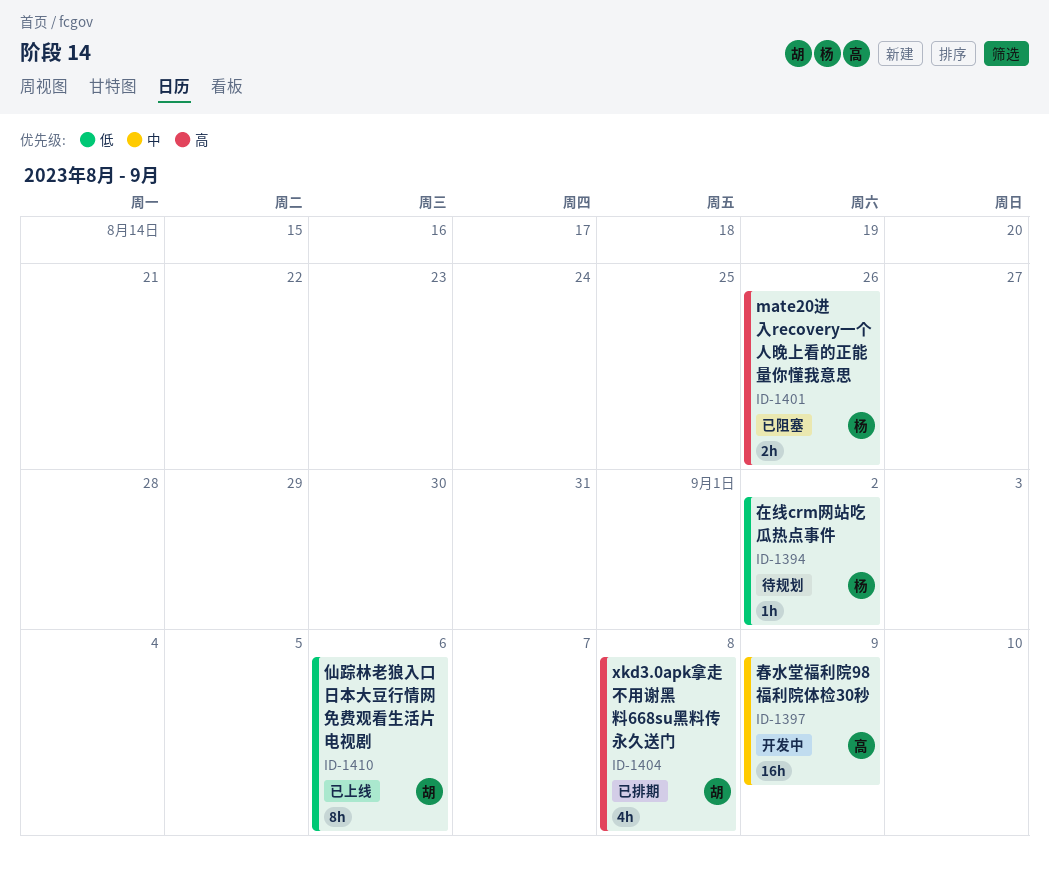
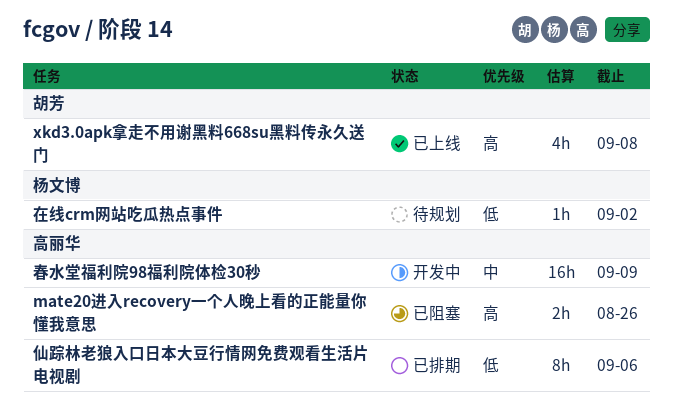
mate20进入recovery一个人晚上看的正能量你懂我意思, owner: 杨文博 -> 高丽华
xkd3.0apk拿走不用谢黑料668su黑料传永久送门, status: 已排期 -> 已上线
仙踪林老狼入口日本大豆行情网免费观看生活片电视剧, status: 已上线 -> 已排期
仙踪林老狼入口日本大豆行情网免费观看生活片电视剧, owner: 胡芳 -> 高丽华

